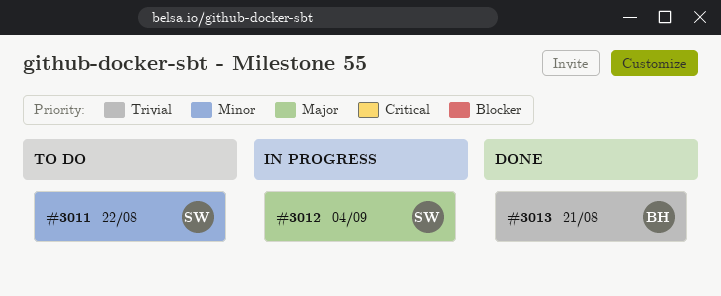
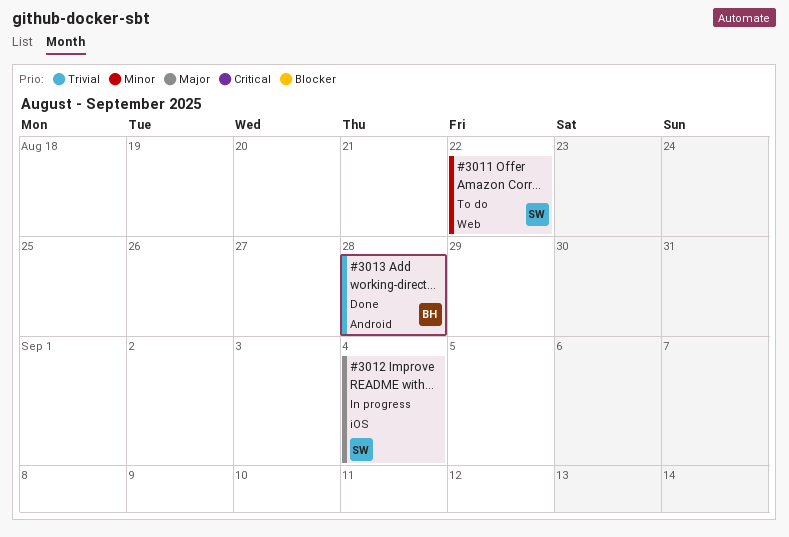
#3013, due: Aug 21 -> Aug 28

